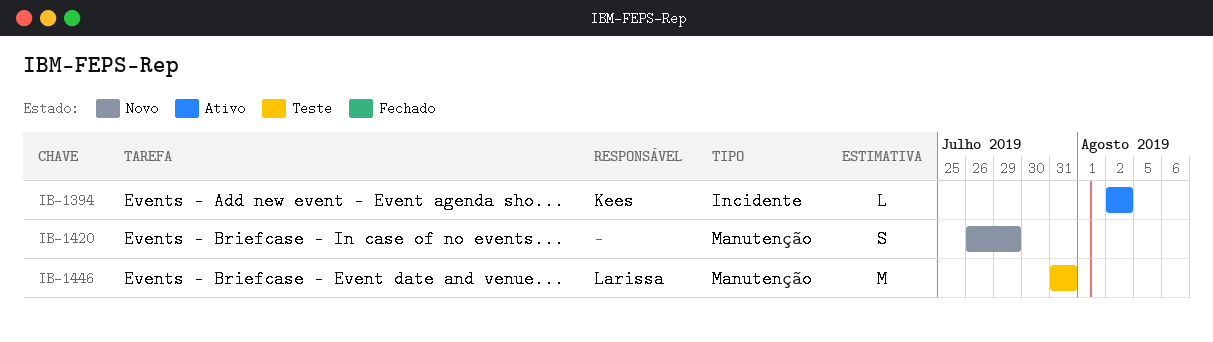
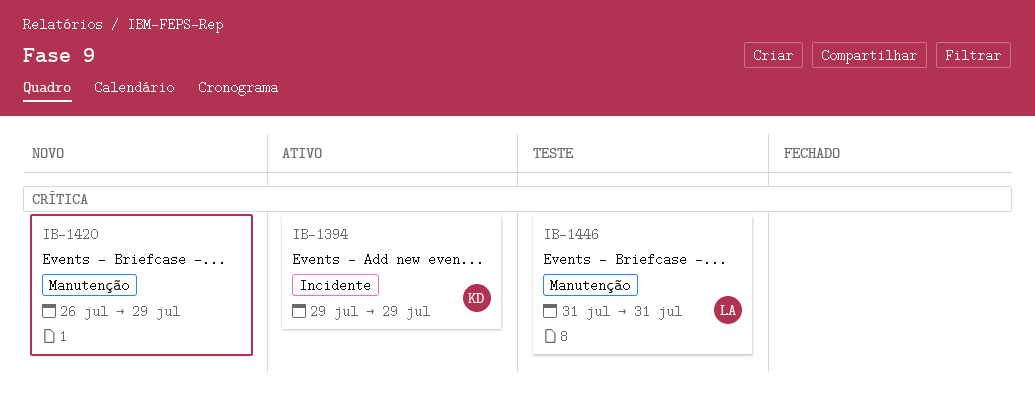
IB-1394, start: Aug 2 -> Jul 29
IB-1394, due: Aug 2 -> Jul 29

